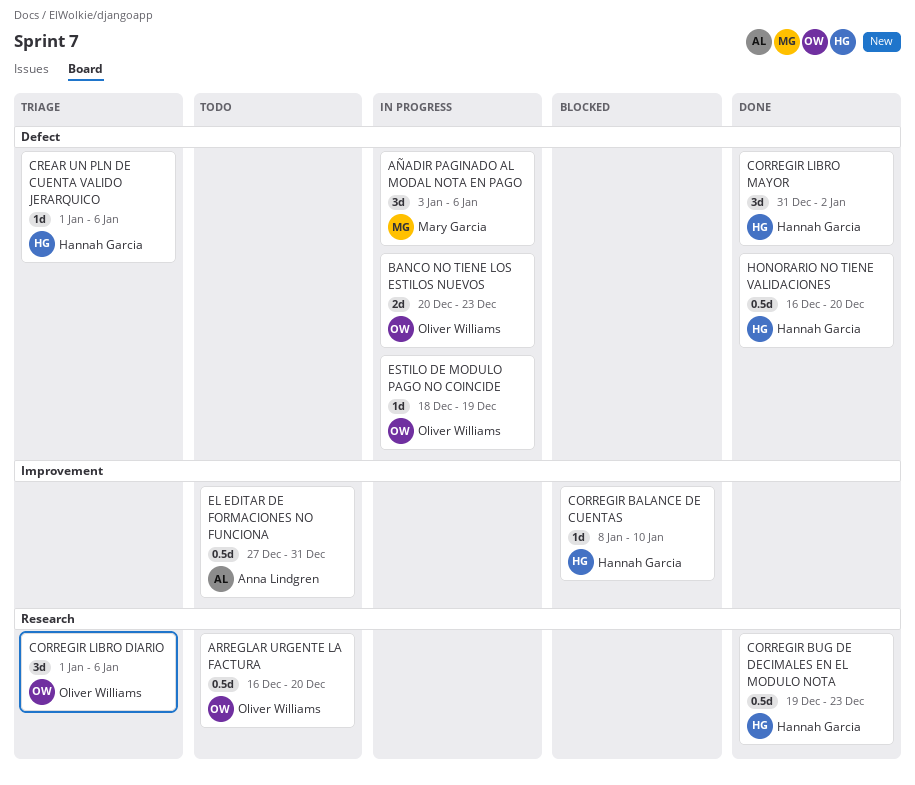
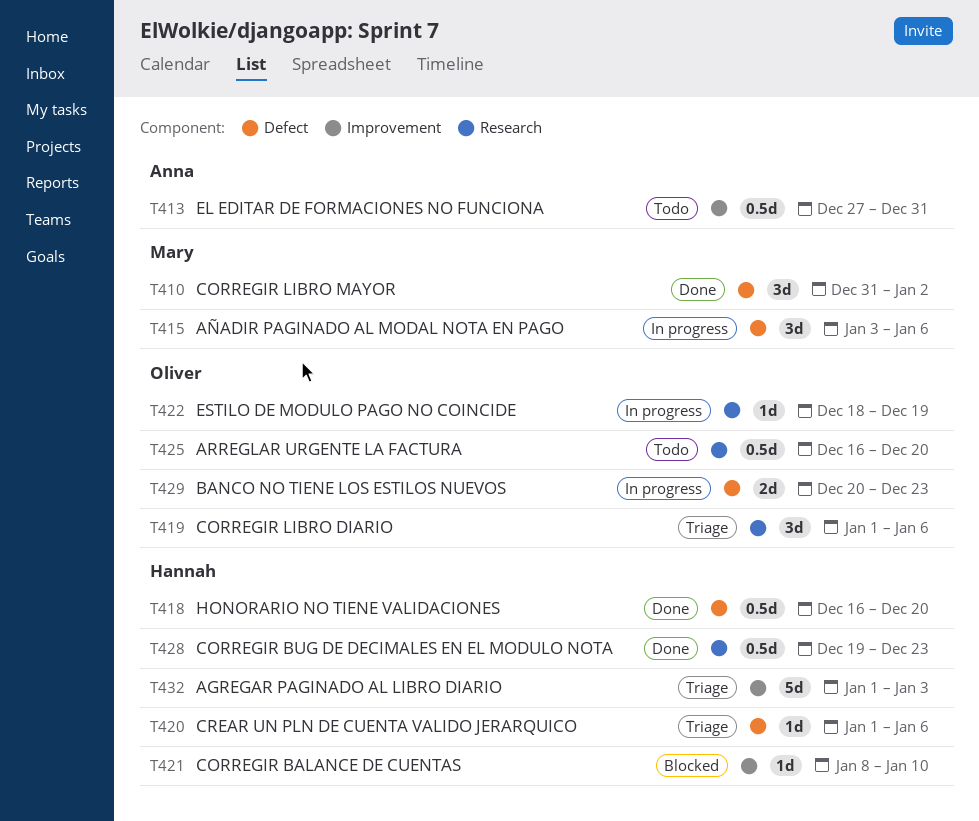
AGREGAR PAGINADO AL LIBRO DIARIO: none -> present
CORREGIR LIBRO MAYOR, owner: Hannah Garcia -> Mary Garcia
ESTILO DE MODULO PAGO NO COINCIDE, label: Defect -> Research

